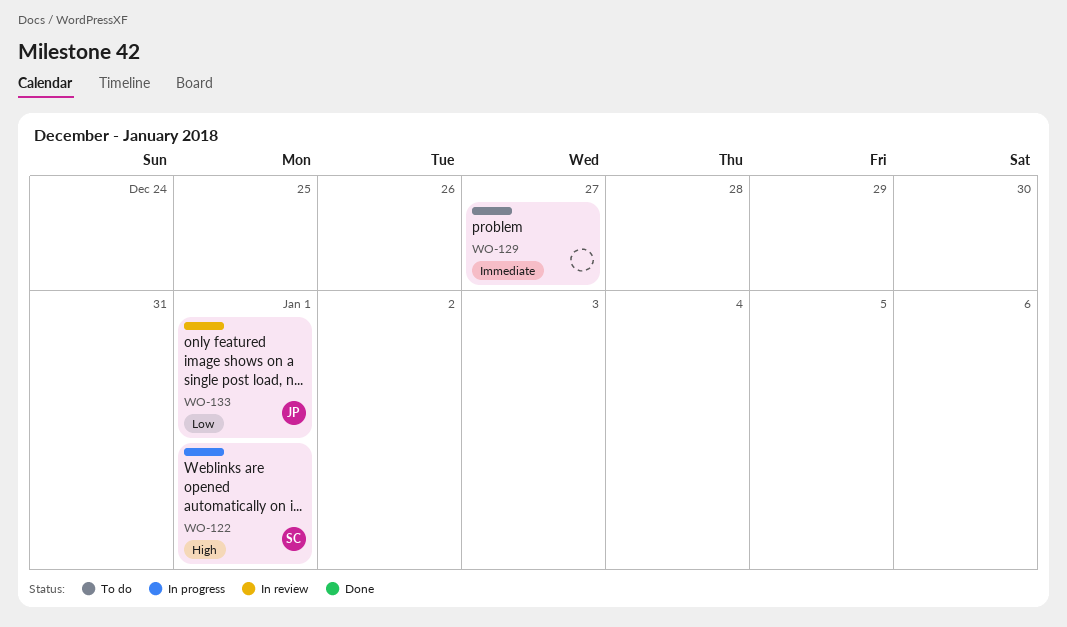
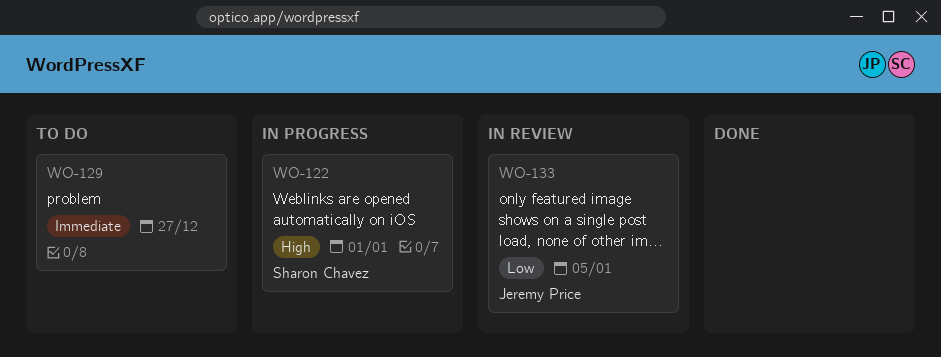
WO-133, due: Jan 1 -> Jan 5

